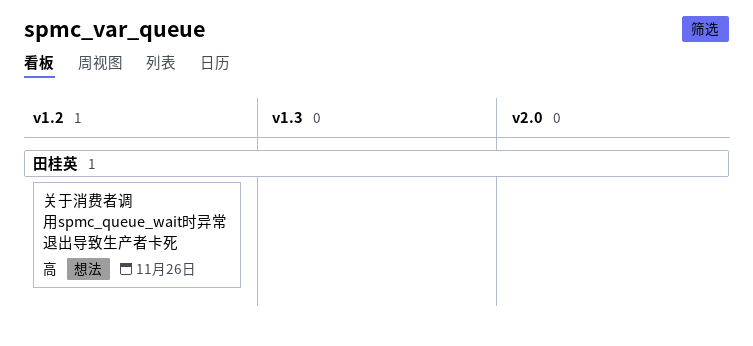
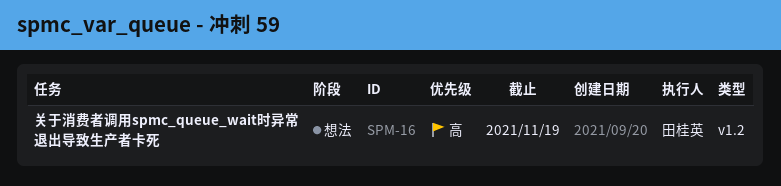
关于消费者调用spmc_queue_wait时异常退出导致生产者卡死, due: Nov 26 -> Nov 19

